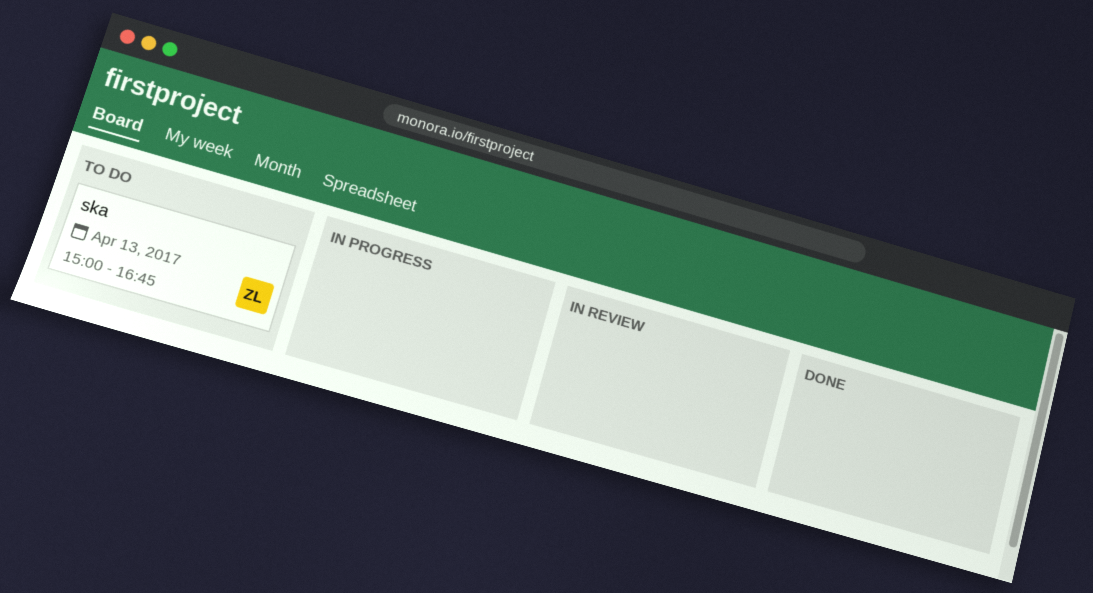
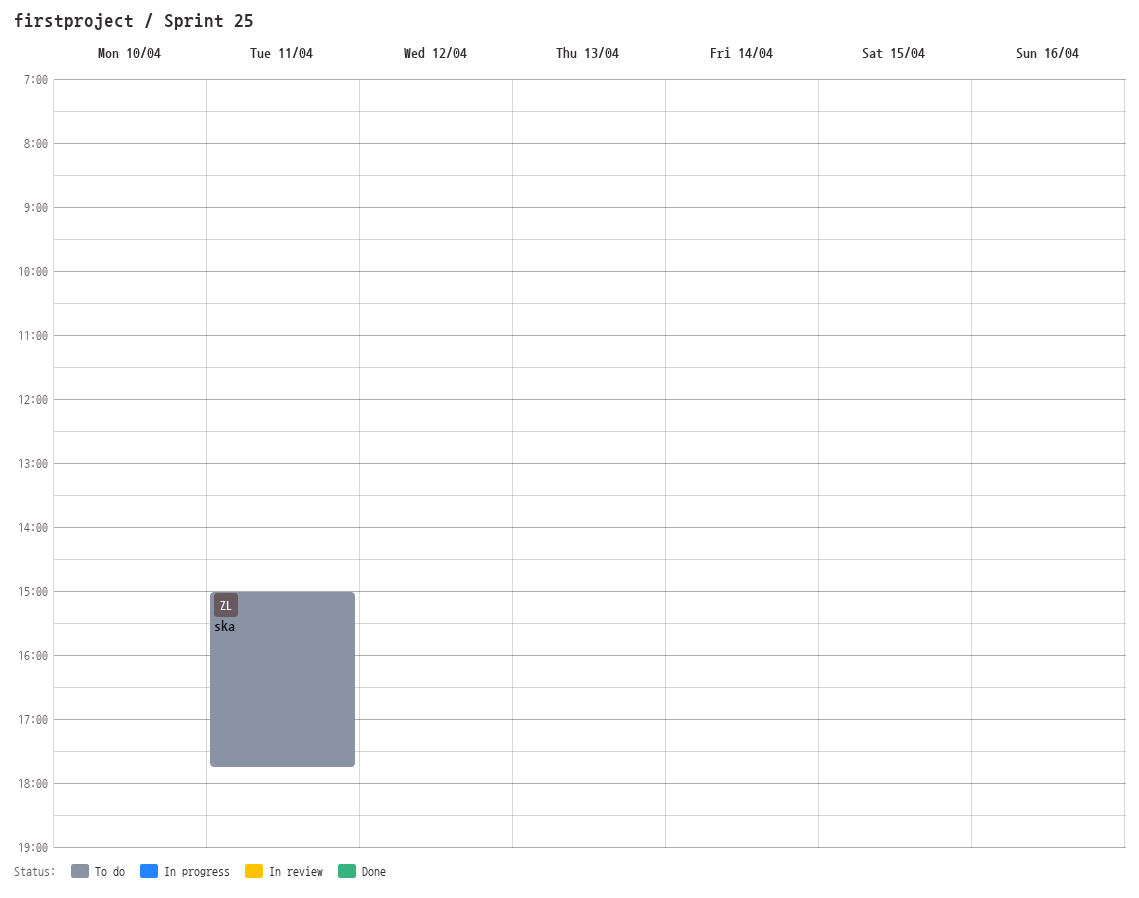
ska, day: Apr 13 -> Apr 11
ska, ends: 16:45 -> 17:45

